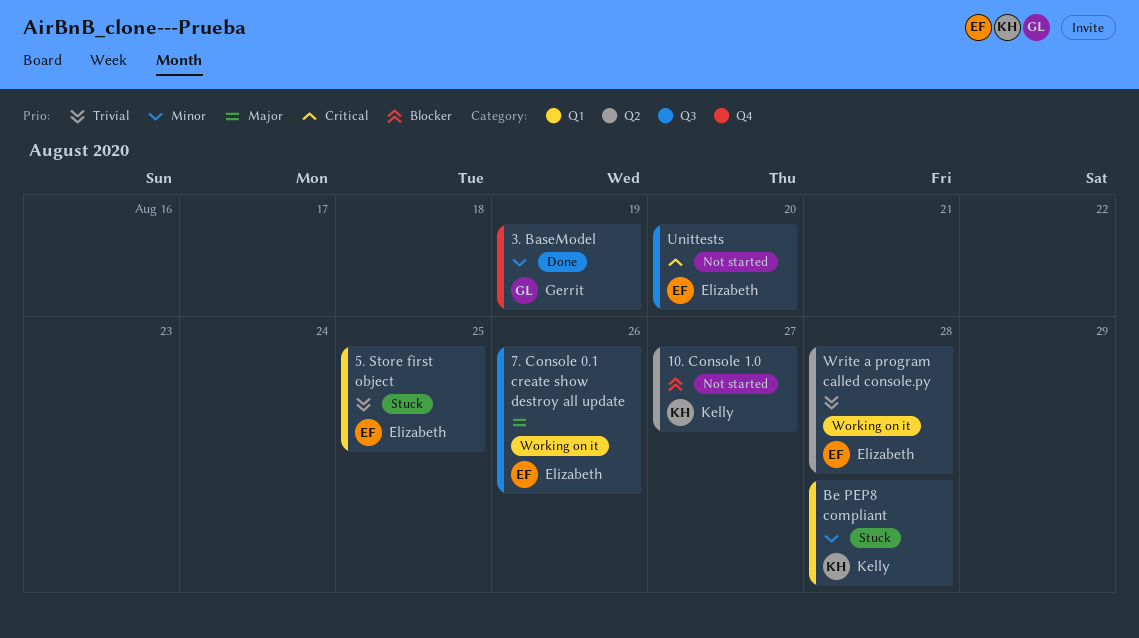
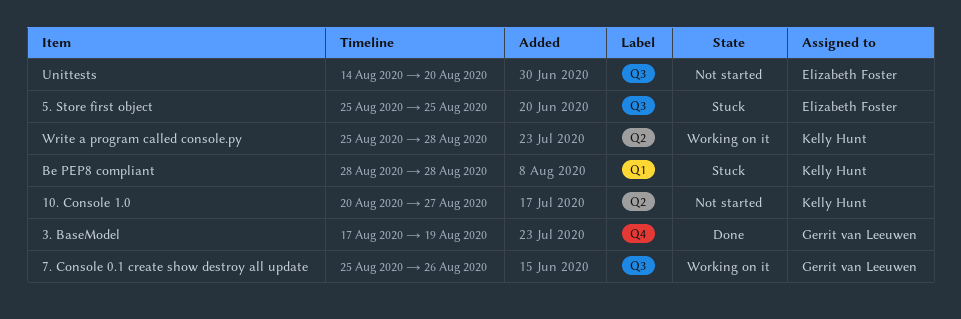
5. Store first object, label: Q1 -> Q3
7. Console 0.1 create show destroy all update, owner: Elizabeth Foster -> Gerrit van Leeuwen
Write a program called console.py, owner: Elizabeth Foster -> Kelly Hunt

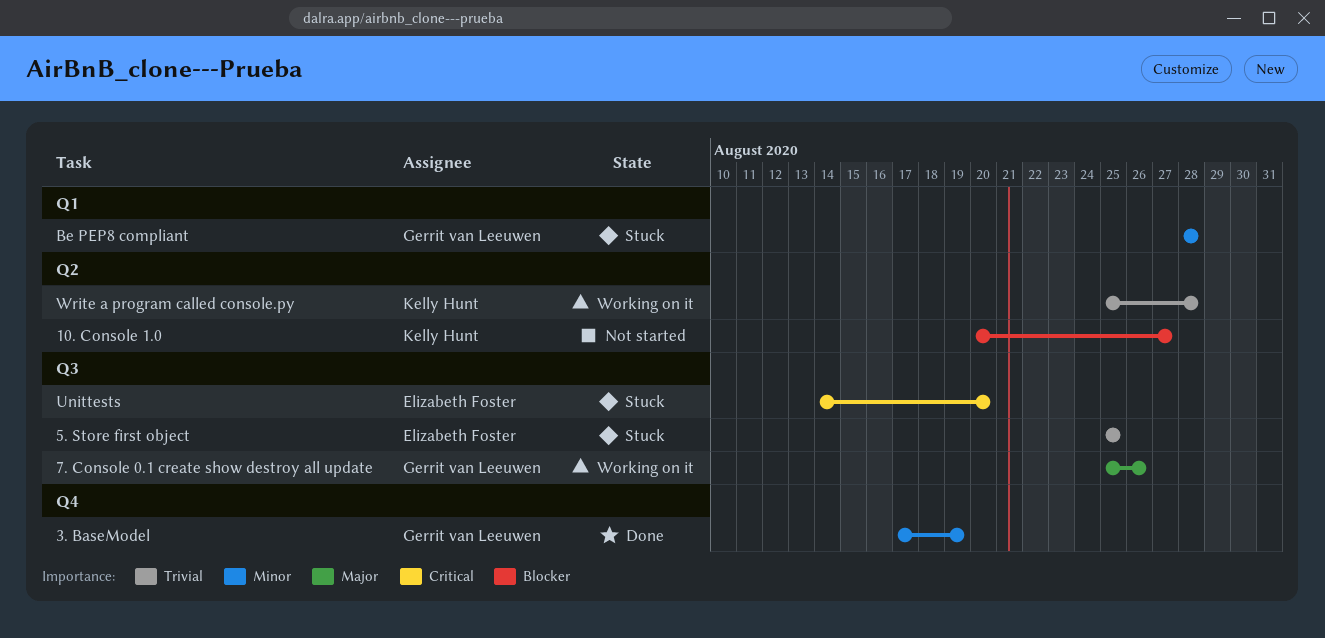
Be PEP8 compliant, owner: Kelly Hunt -> Gerrit van Leeuwen
Unittests, status: Not started -> Stuck

